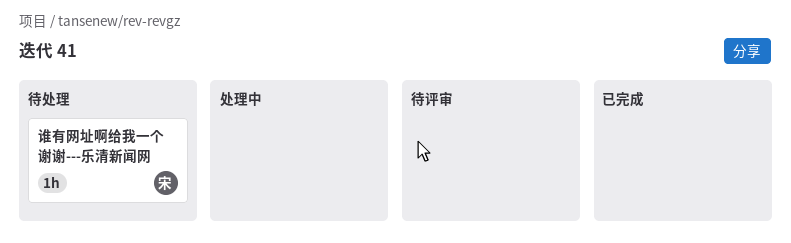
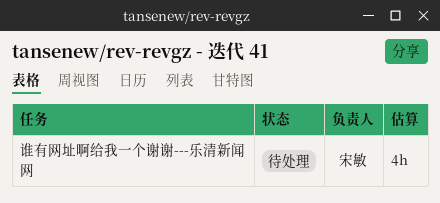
谁有网址啊给我一个谢谢---乐清新闻网, estimate: 1h -> 4h

